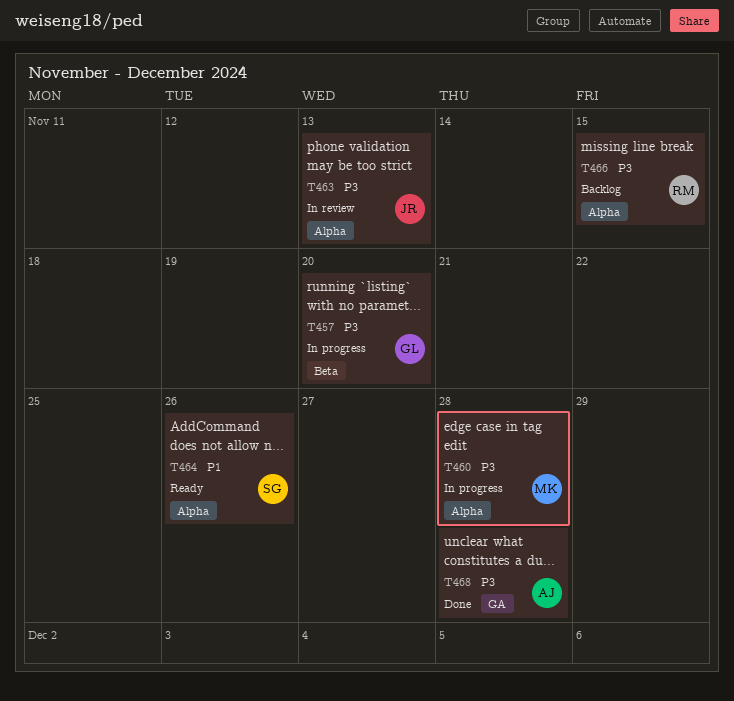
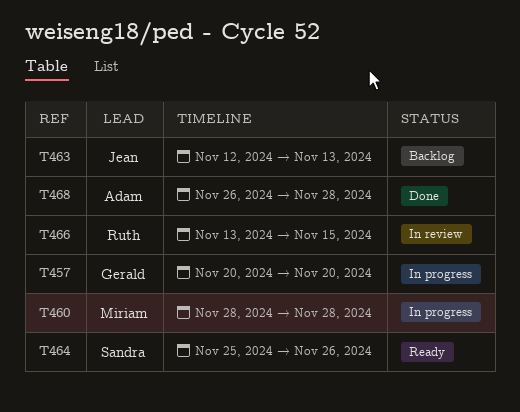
T463, status: In review -> Backlog
T466, status: Backlog -> In review

